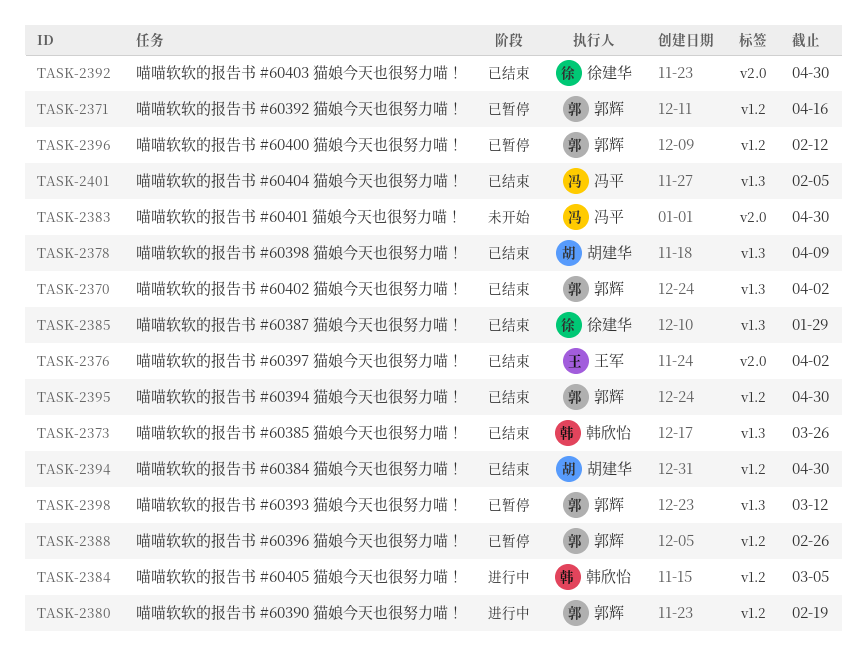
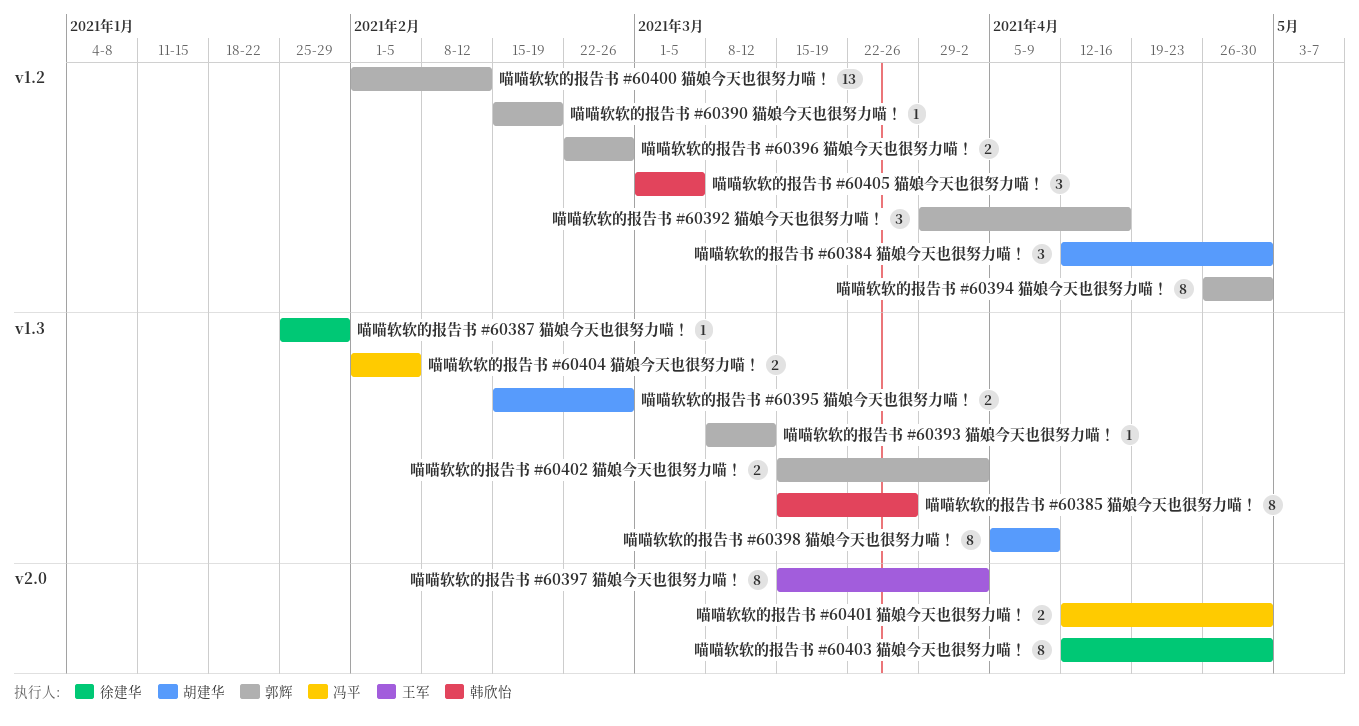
喵喵软软的报告书 #60395 猫娘今天也很努力喵！: none -> present

